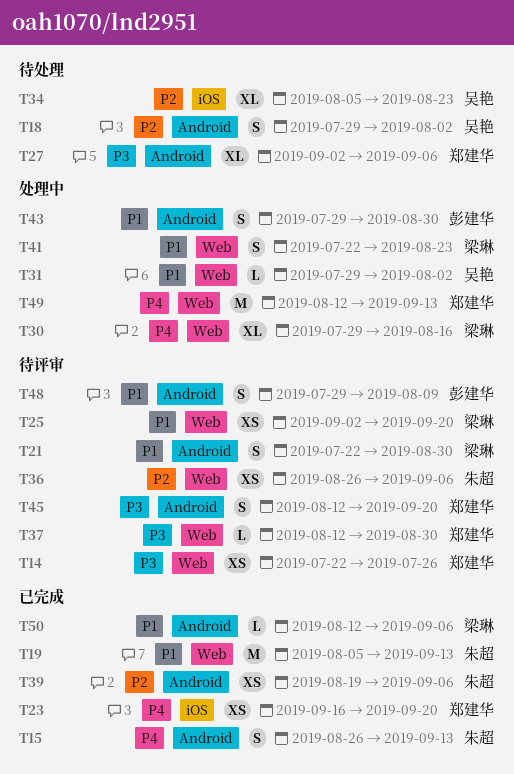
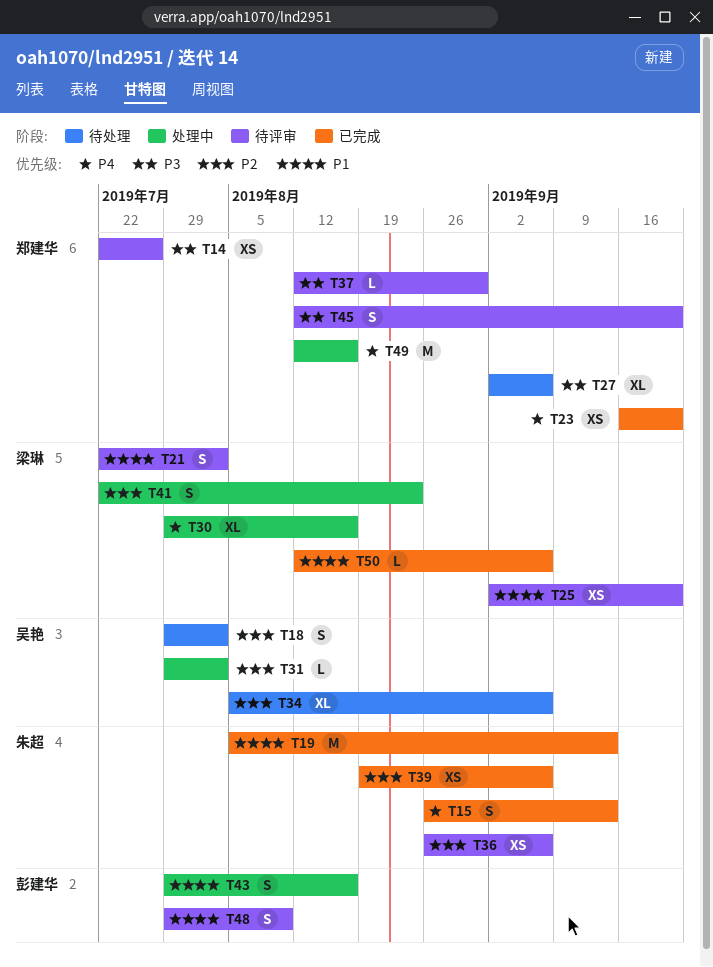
T21, due: Aug 30 -> Aug 2
T31, priority: P1 -> P2
T34, due: Aug 23 -> Sep 6
T41, priority: P1 -> P2
T43, due: Aug 30 -> Aug 16
T49, due: Sep 13 -> Aug 16

